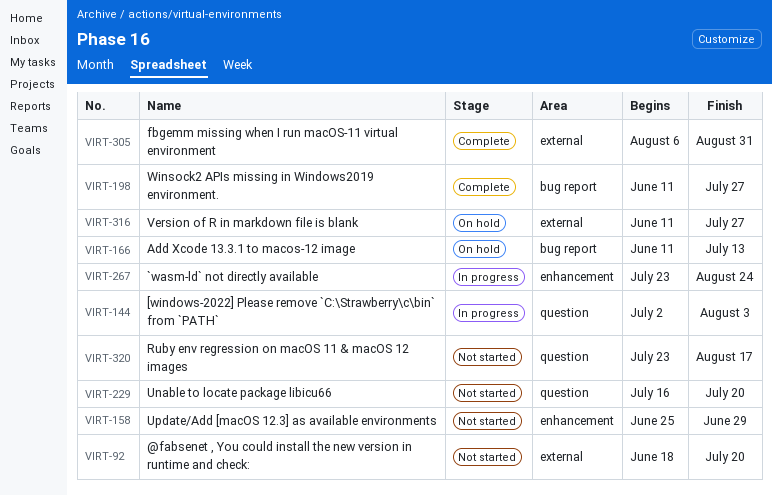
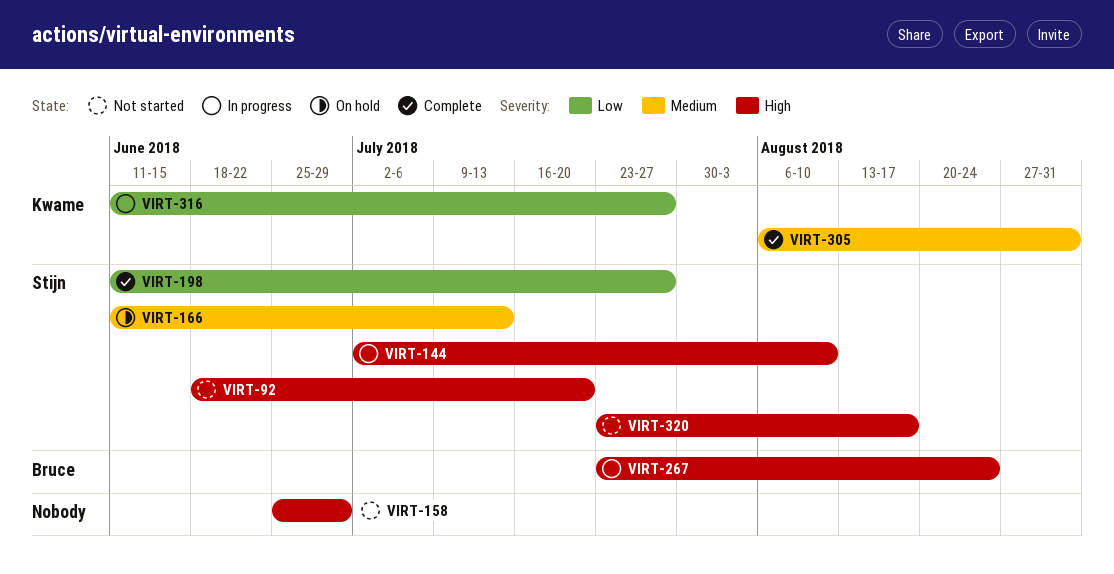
VIRT-144, due: Aug 3 -> Aug 10
VIRT-229: present -> none
VIRT-316, status: On hold -> In progress

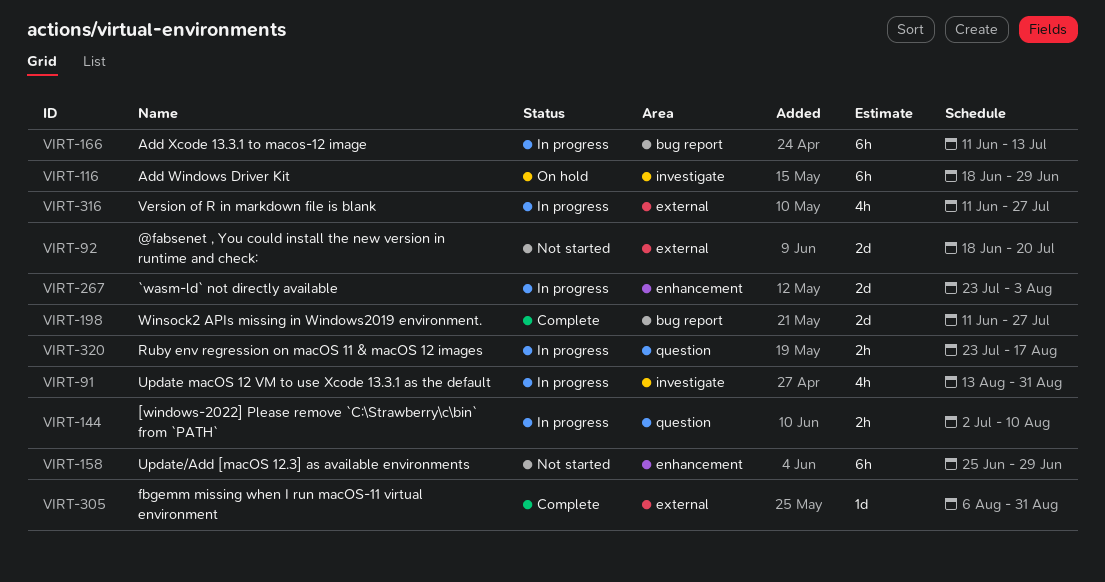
VIRT-91: none -> present
VIRT-116: none -> present
VIRT-166, status: On hold -> In progress
VIRT-267, due: Aug 24 -> Aug 3
VIRT-320, status: Not started -> In progress

